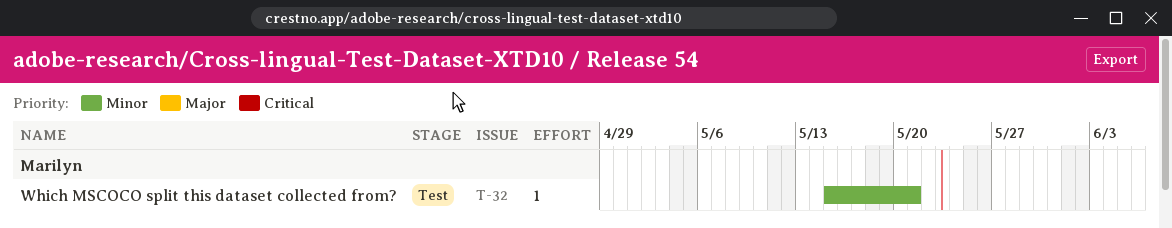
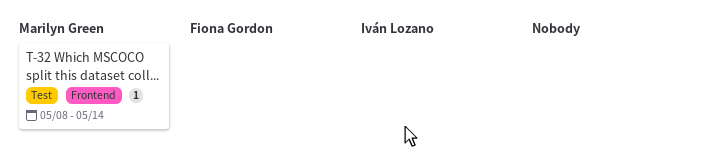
T-32, start: May 15 -> May 8
T-32, due: May 21 -> May 14

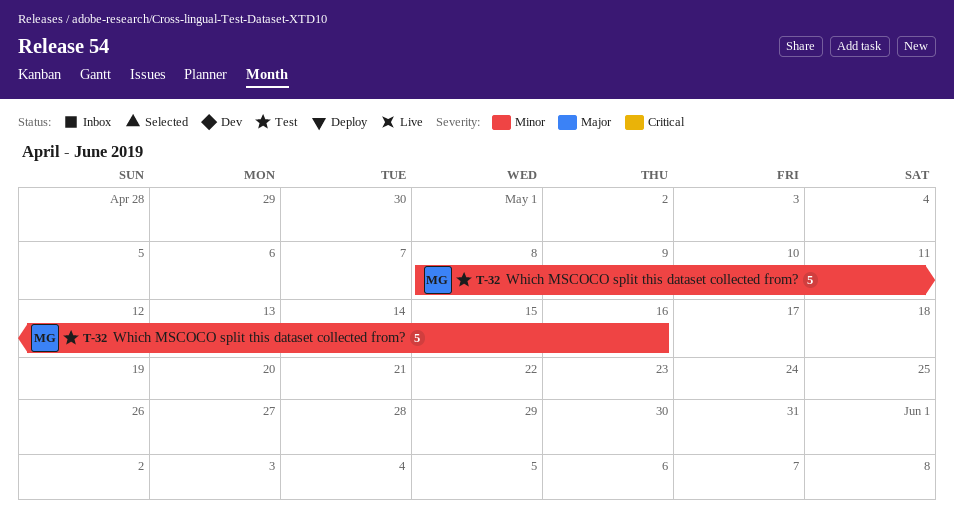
T-32, estimate: 1 -> 5
T-32, due: May 14 -> May 16

